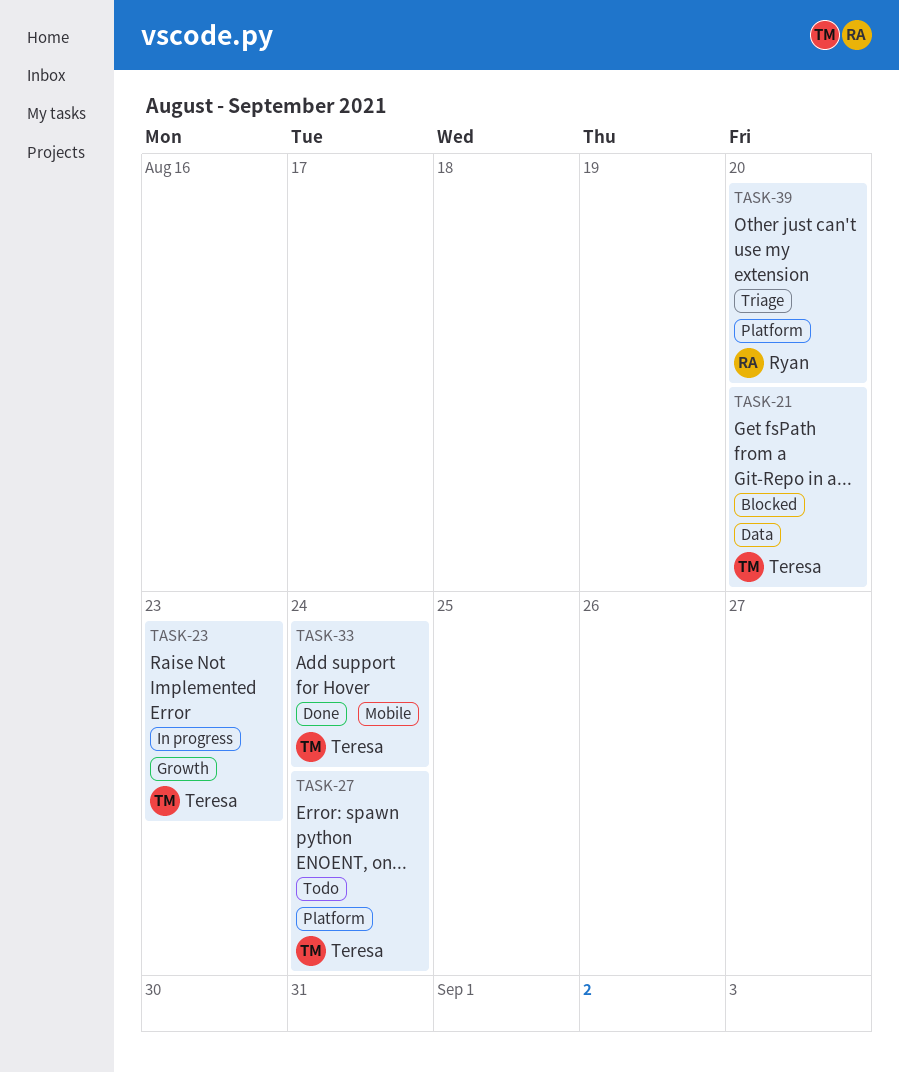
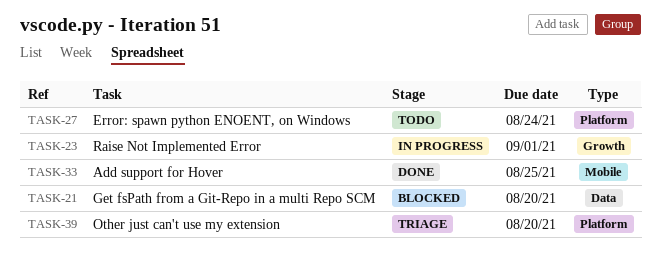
TASK-23, due: Aug 23 -> Sep 1
TASK-33, due: Aug 24 -> Aug 25

